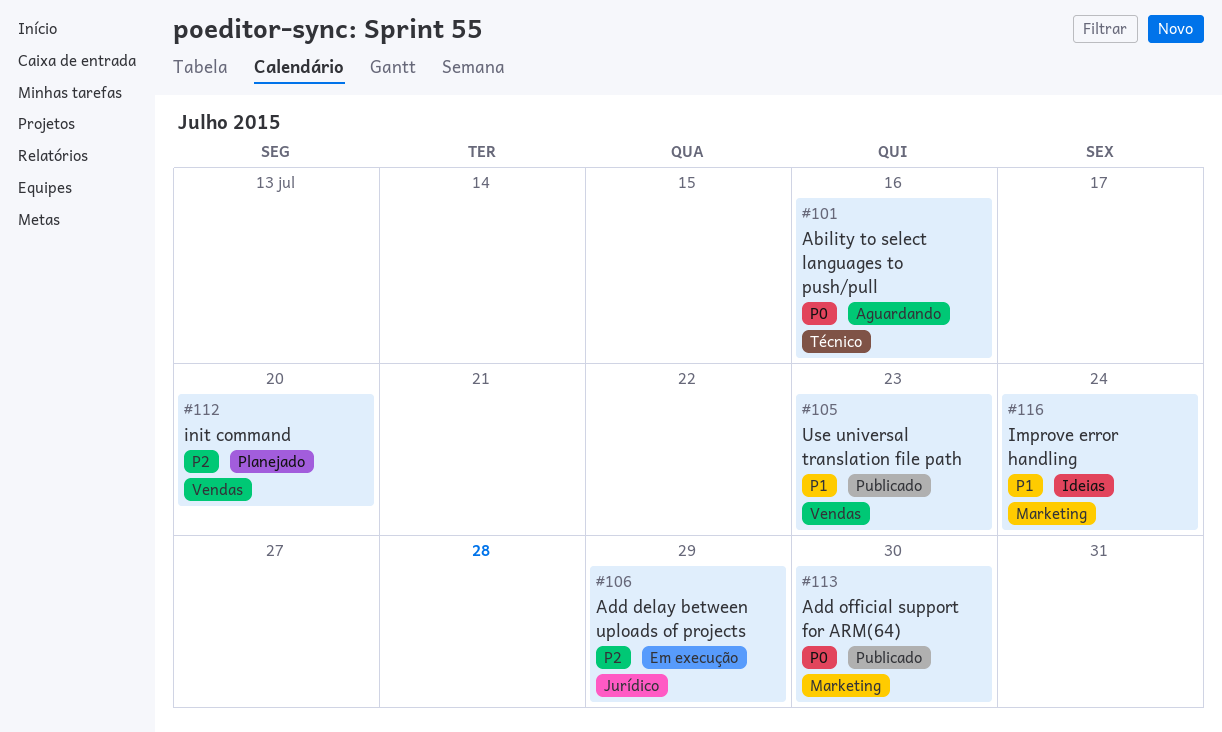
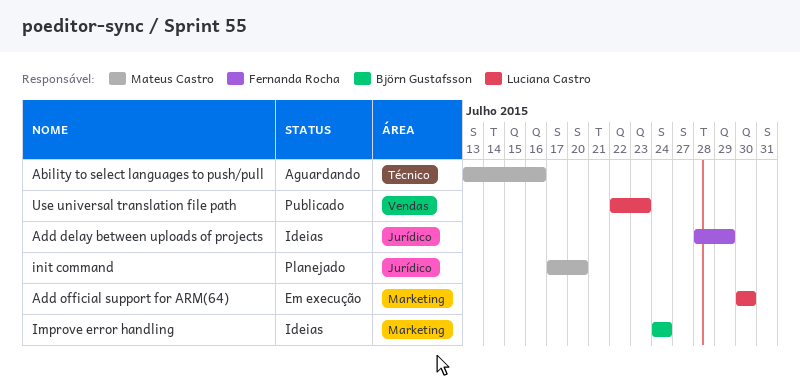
Add delay between uploads of projects, status: Em execução -> Ideias
Add official support for ARM(64), status: Publicado -> Em execução
init command, label: Vendas -> Jurídico

